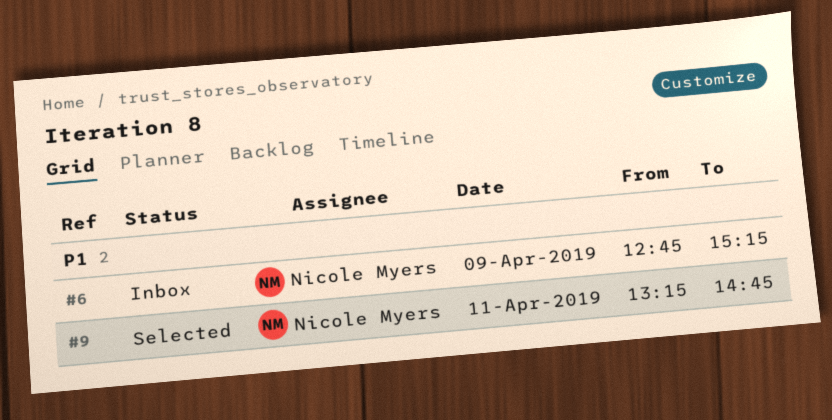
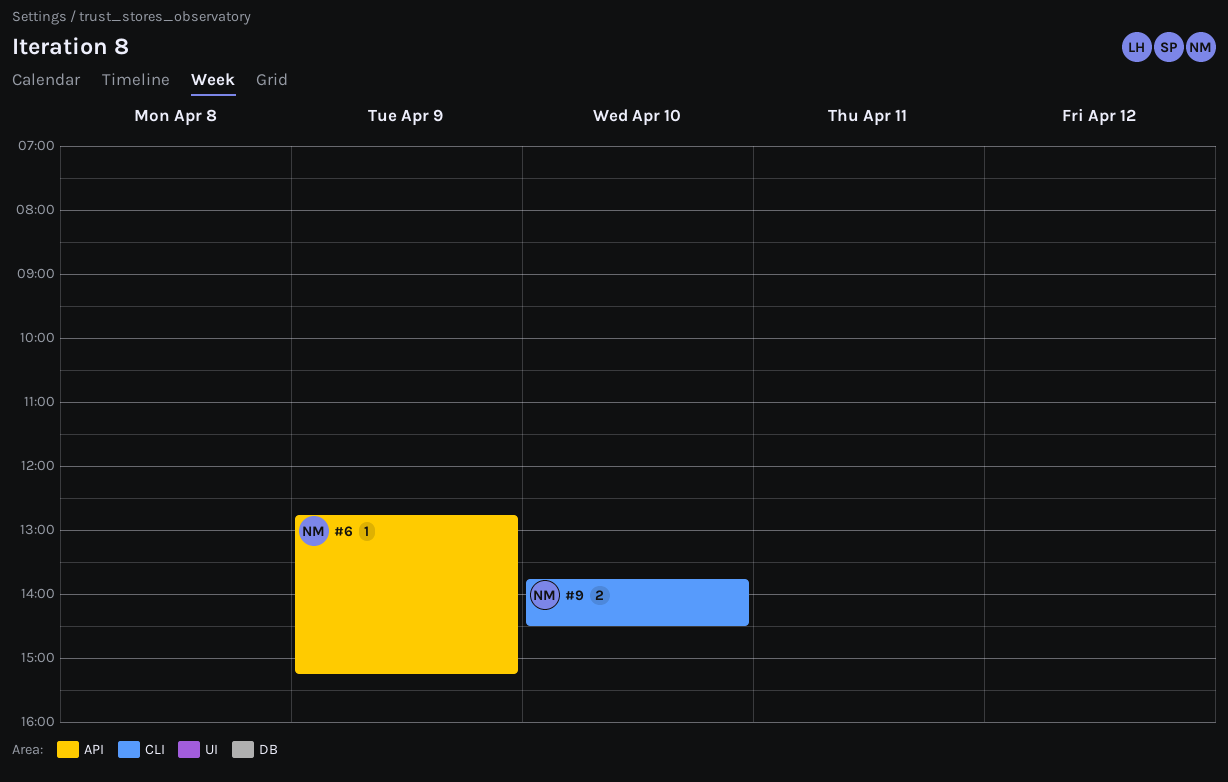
#9, day: Apr 11 -> Apr 10
#9, begins: 13:15 -> 13:45
#9, ends: 14:45 -> 14:30

